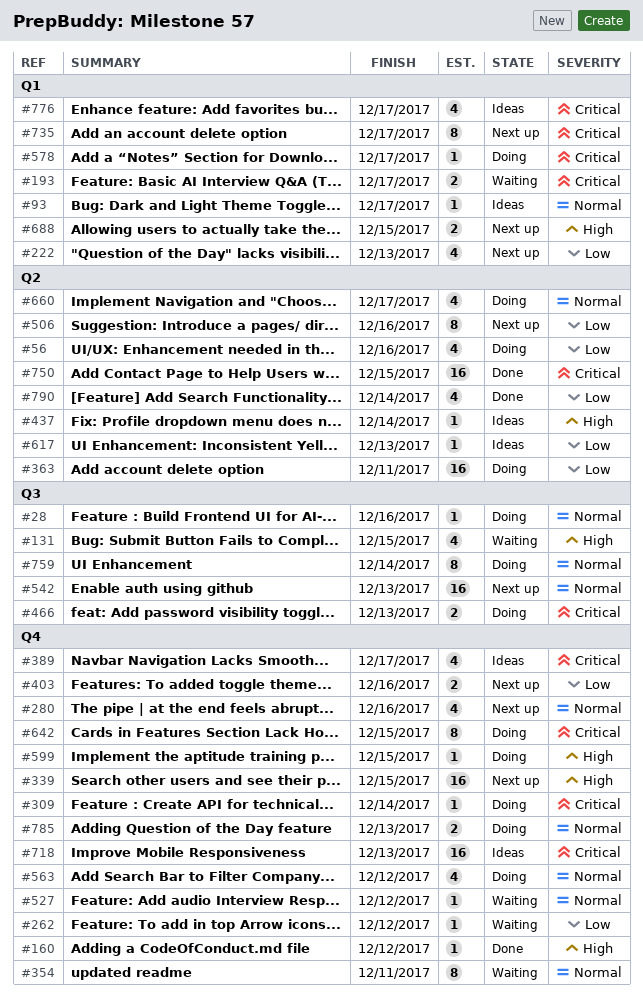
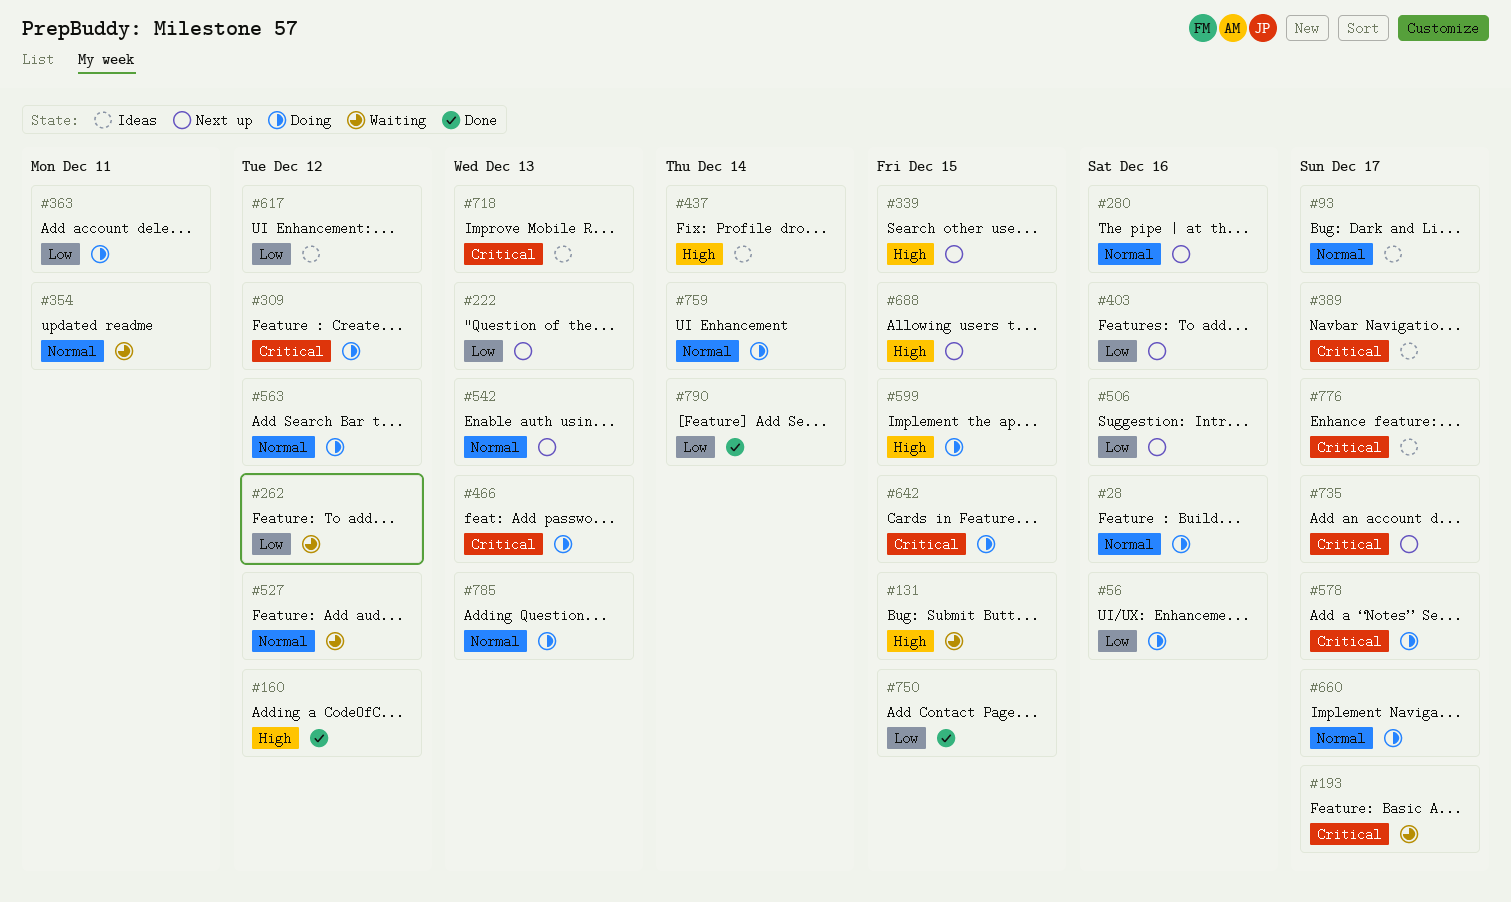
#309, due: Dec 14 -> Dec 12
#617, due: Dec 13 -> Dec 12
#750, priority: Critical -> Low

